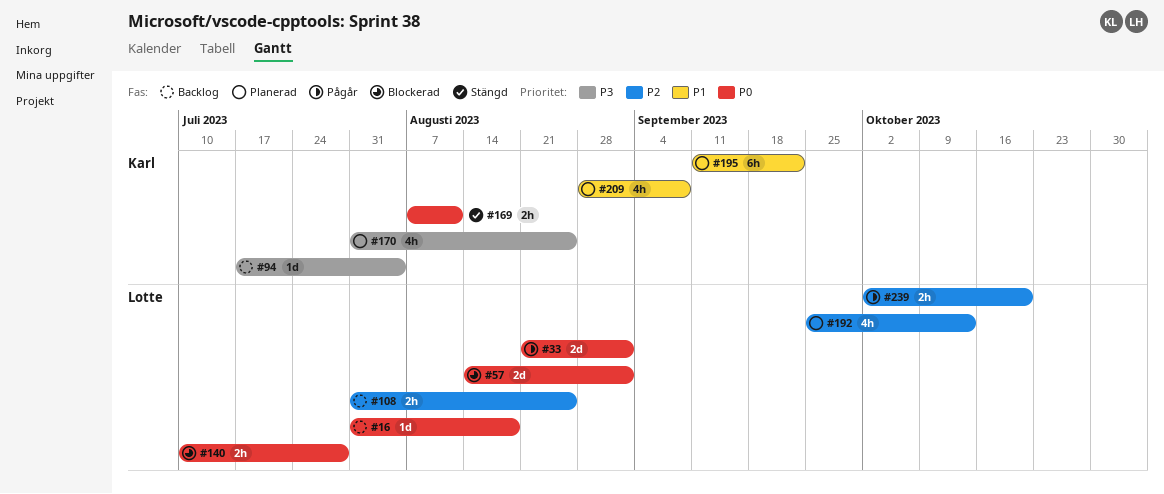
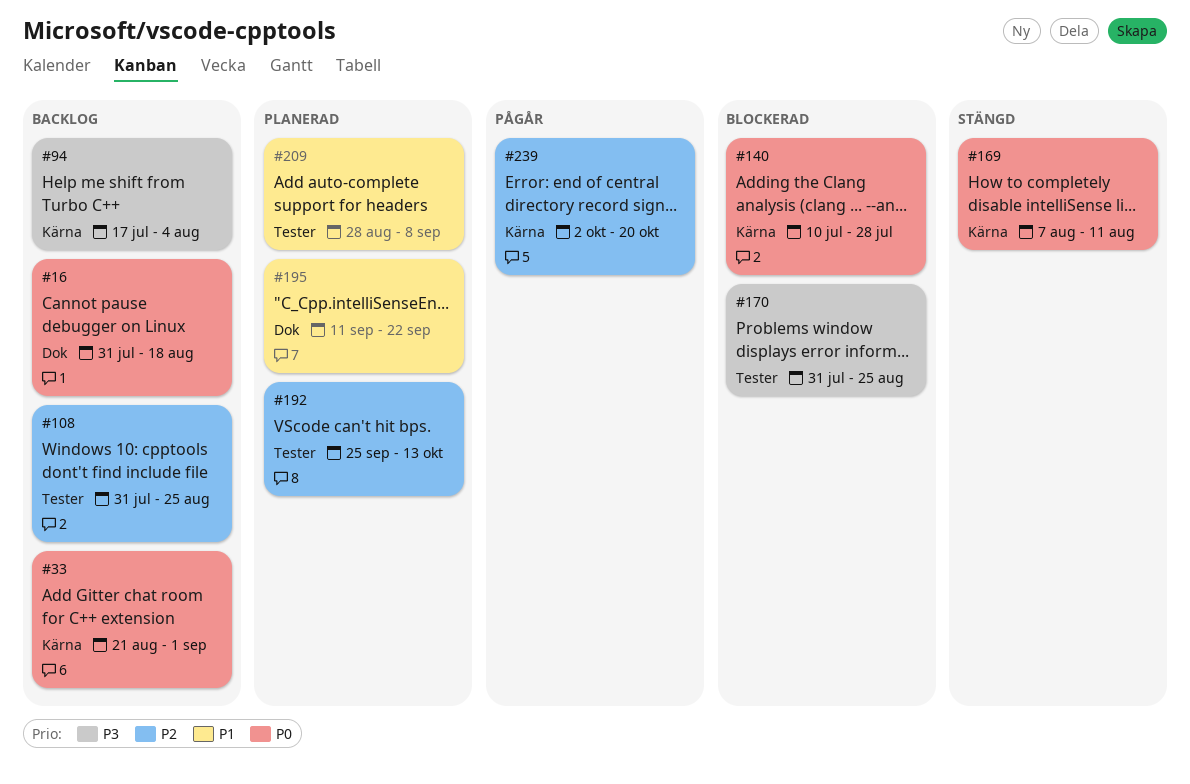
#33, status: Pågår -> Backlog
#57: present -> none
#170, status: Planerad -> Blockerad

